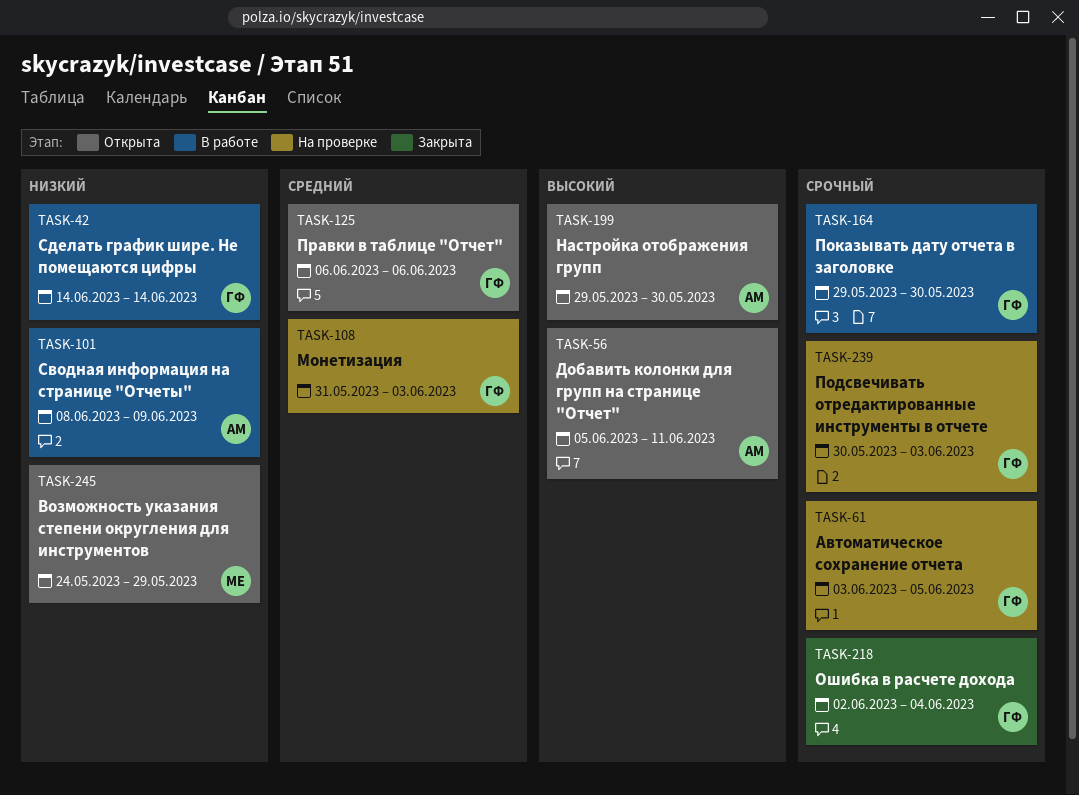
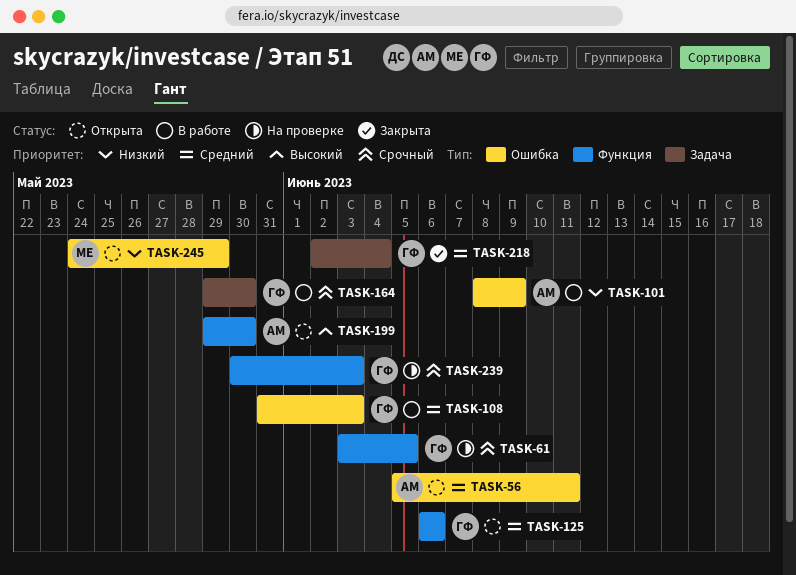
TASK-42: present -> none
TASK-56, priority: Высокий -> Средний
TASK-108, status: На проверке -> В работе
TASK-218, priority: Срочный -> Средний

